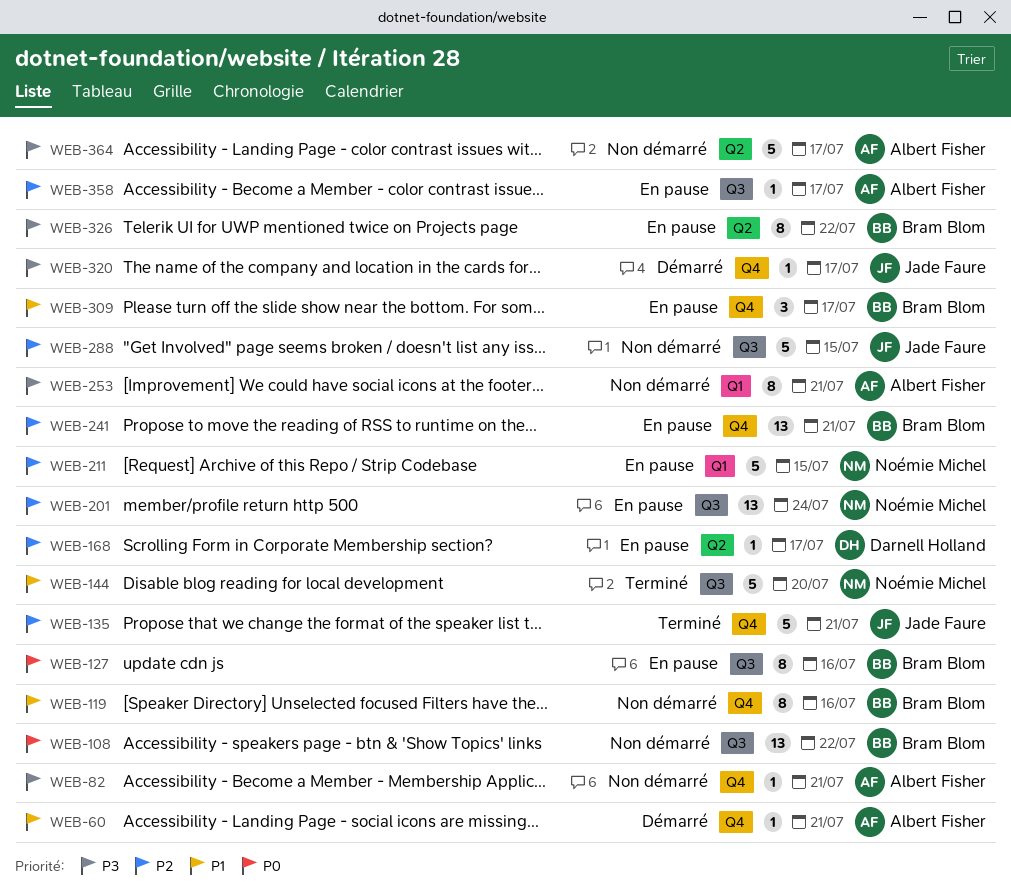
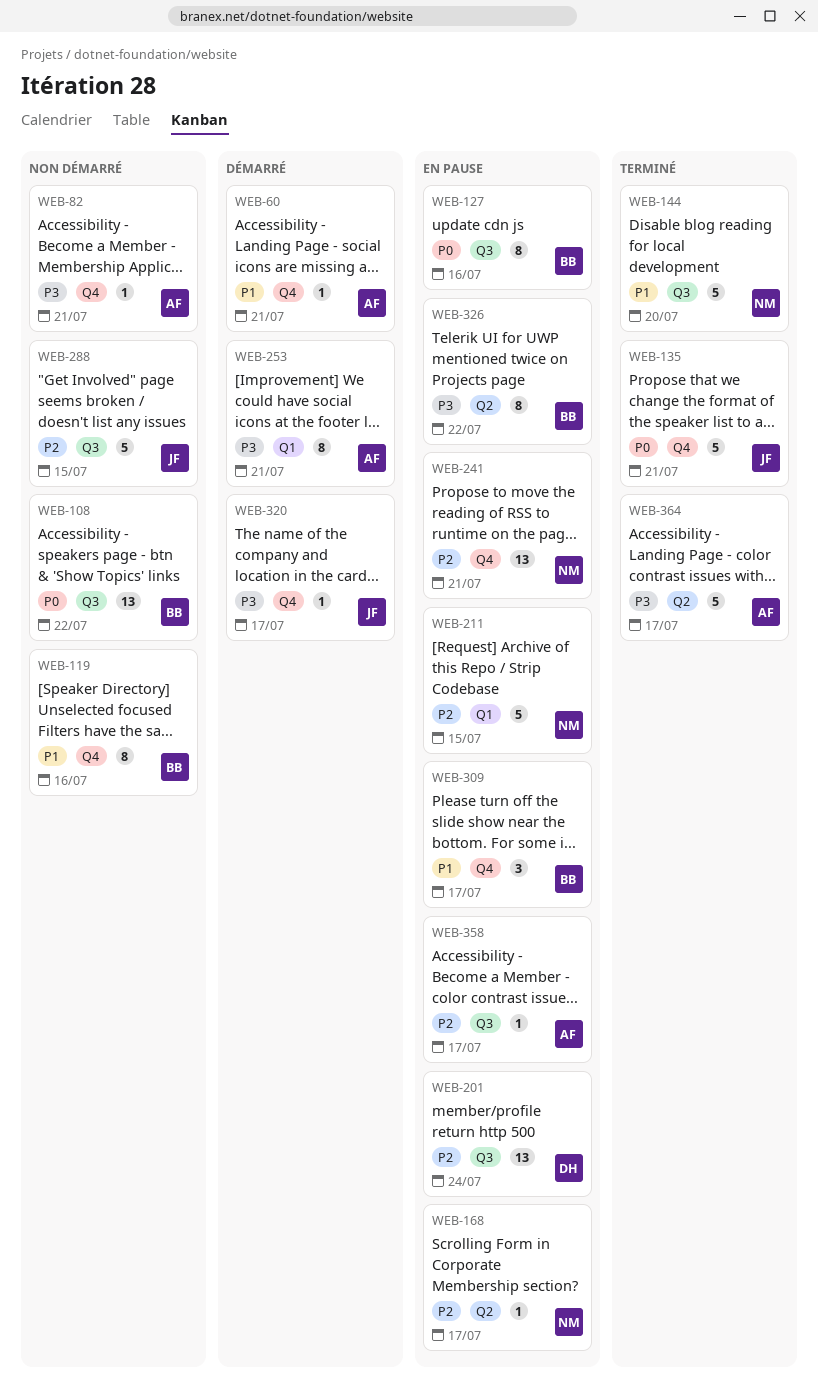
WEB-135, priority: P2 -> P0
WEB-168, owner: Darnell Holland -> Noémie Michel
WEB-201, owner: Noémie Michel -> Darnell Holland
WEB-241, owner: Bram Blom -> Noémie Michel
WEB-253, status: Non démarré -> Démarré
WEB-364, status: Non démarré -> Terminé

